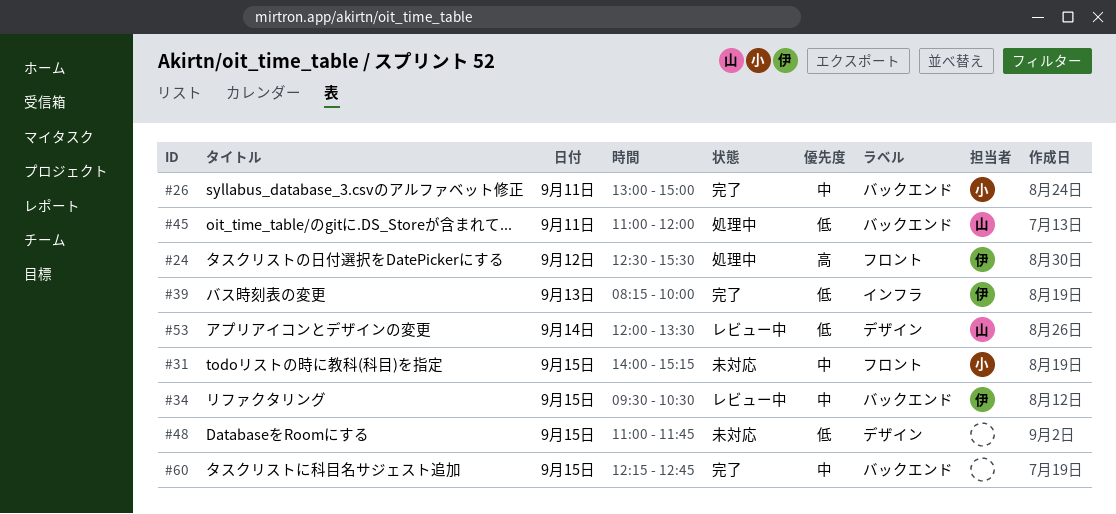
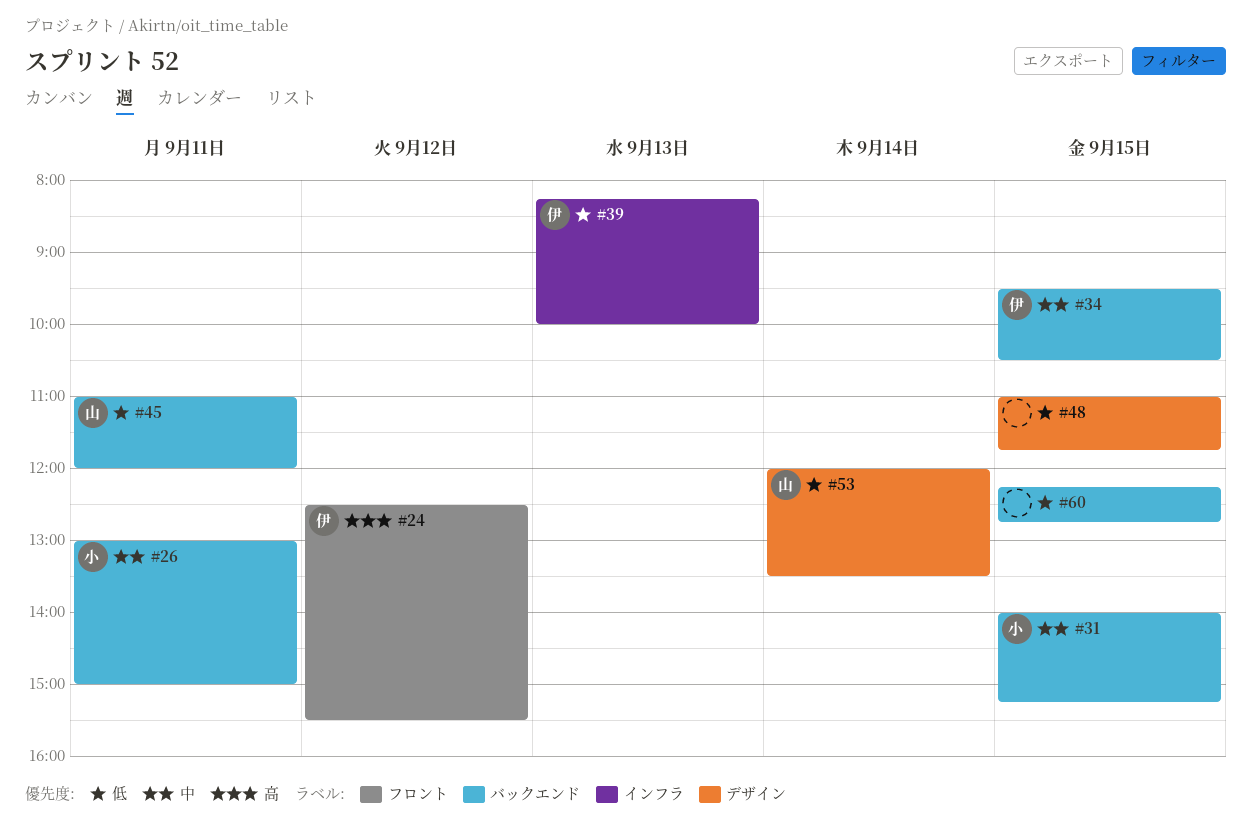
#31, label: フロント -> バックエンド
#60, priority: 中 -> 低

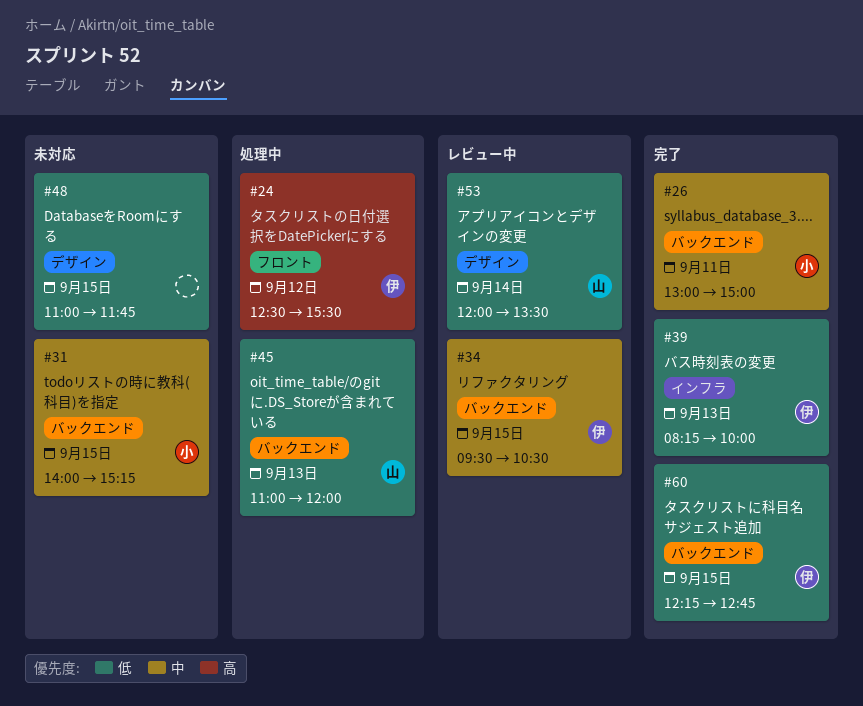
#45, day: Sep 11 -> Sep 13
#60, owner: none -> 伊

